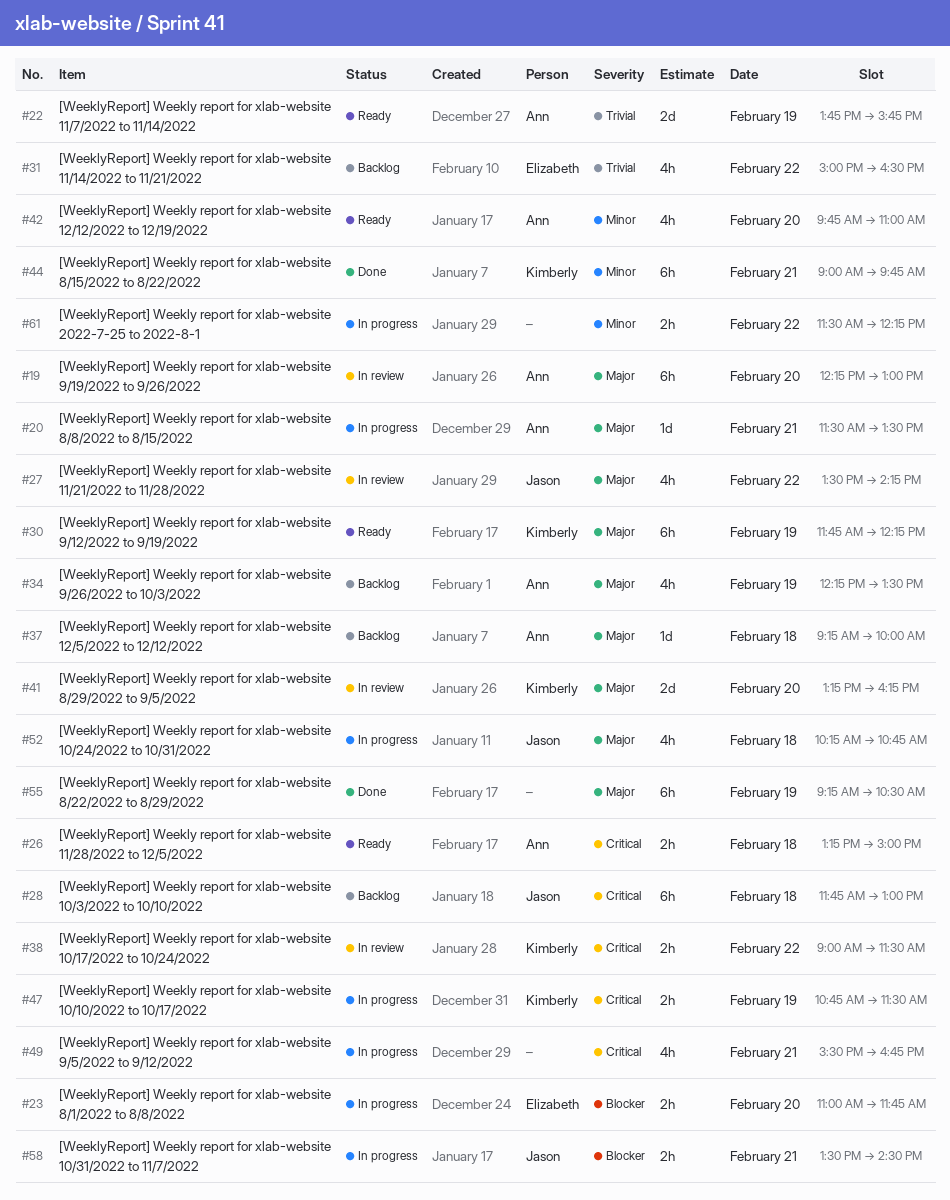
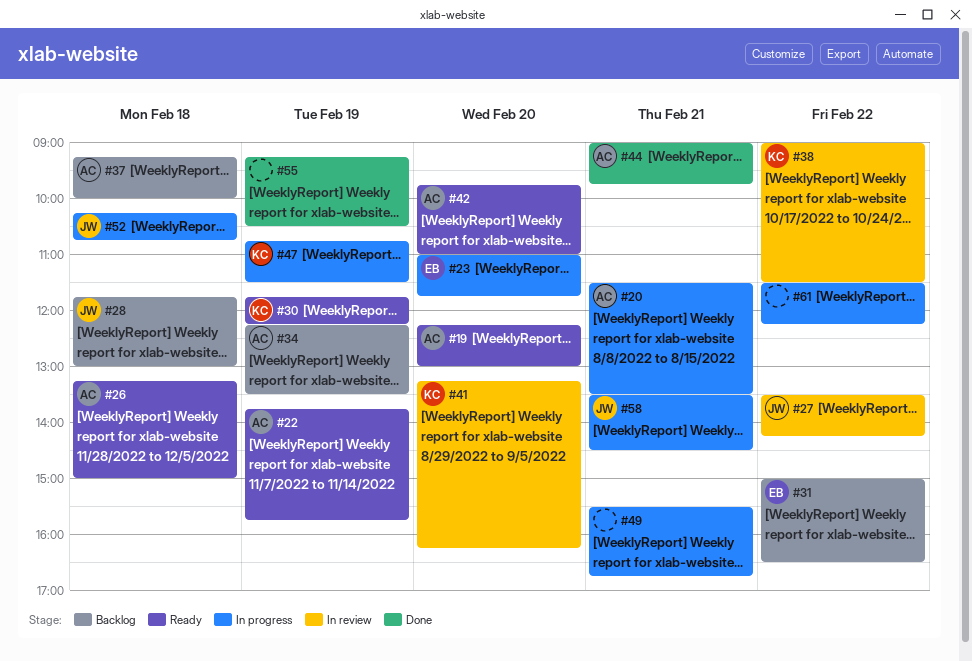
#19, status: In review -> Ready
#44, owner: Kimberly -> Ann

